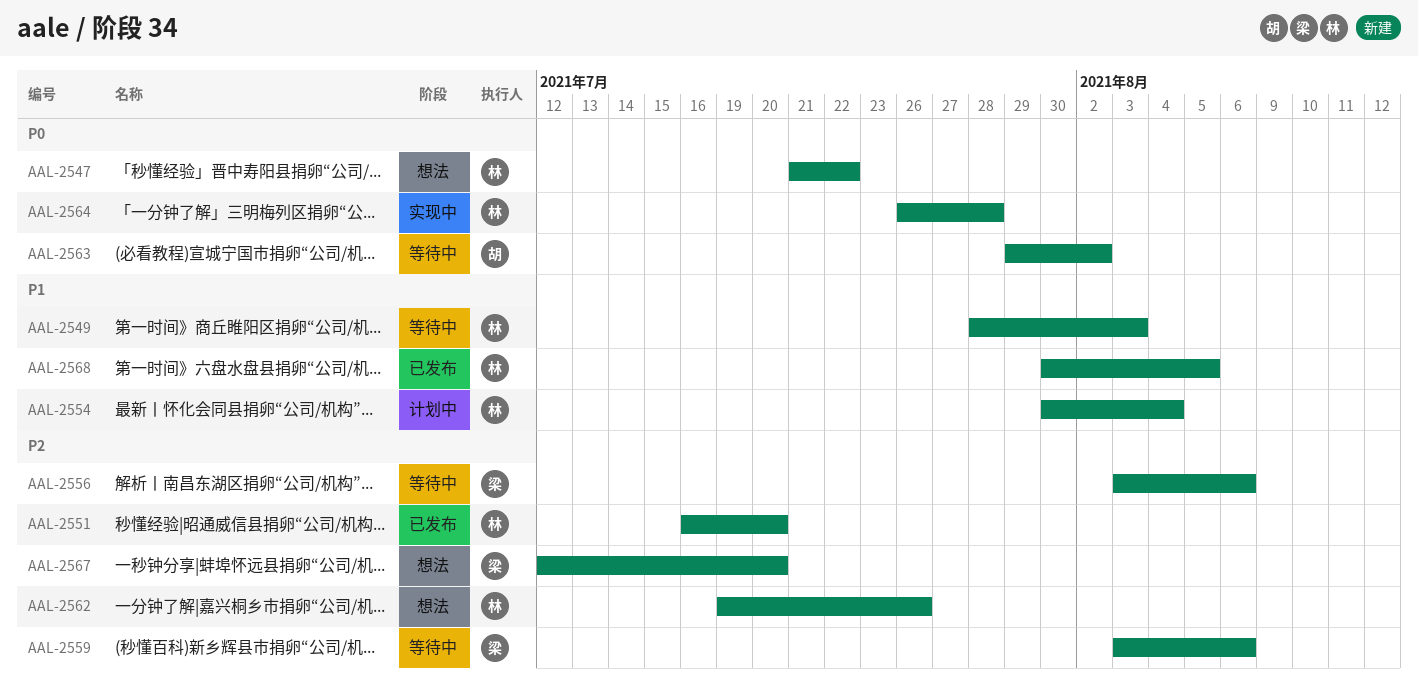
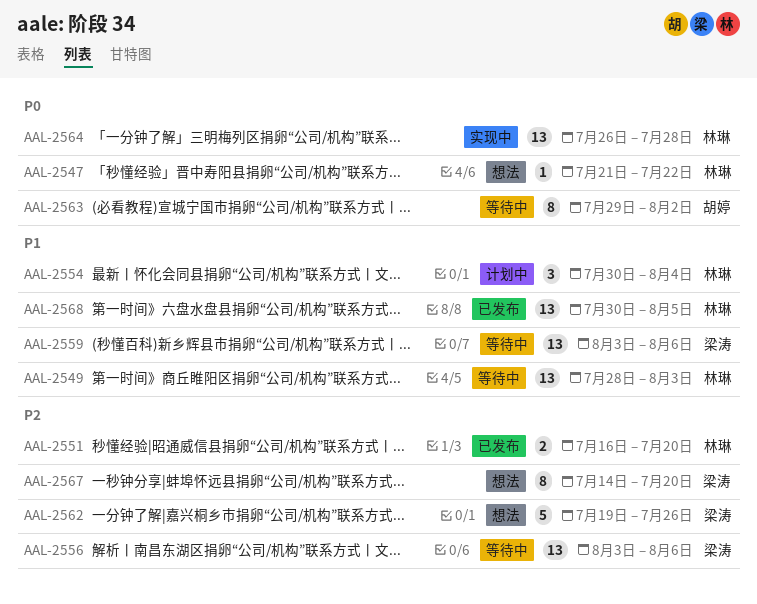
AAL-2559, priority: P2 -> P1
AAL-2562, owner: 林琳 -> 梁涛
AAL-2567, start: Jul 12 -> Jul 14

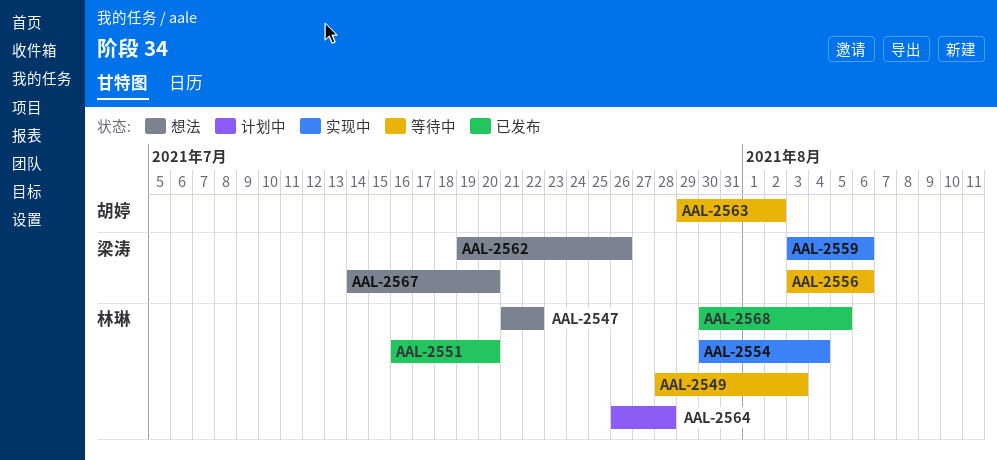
AAL-2554, status: 计划中 -> 实现中
AAL-2559, status: 等待中 -> 实现中
AAL-2564, status: 实现中 -> 计划中

